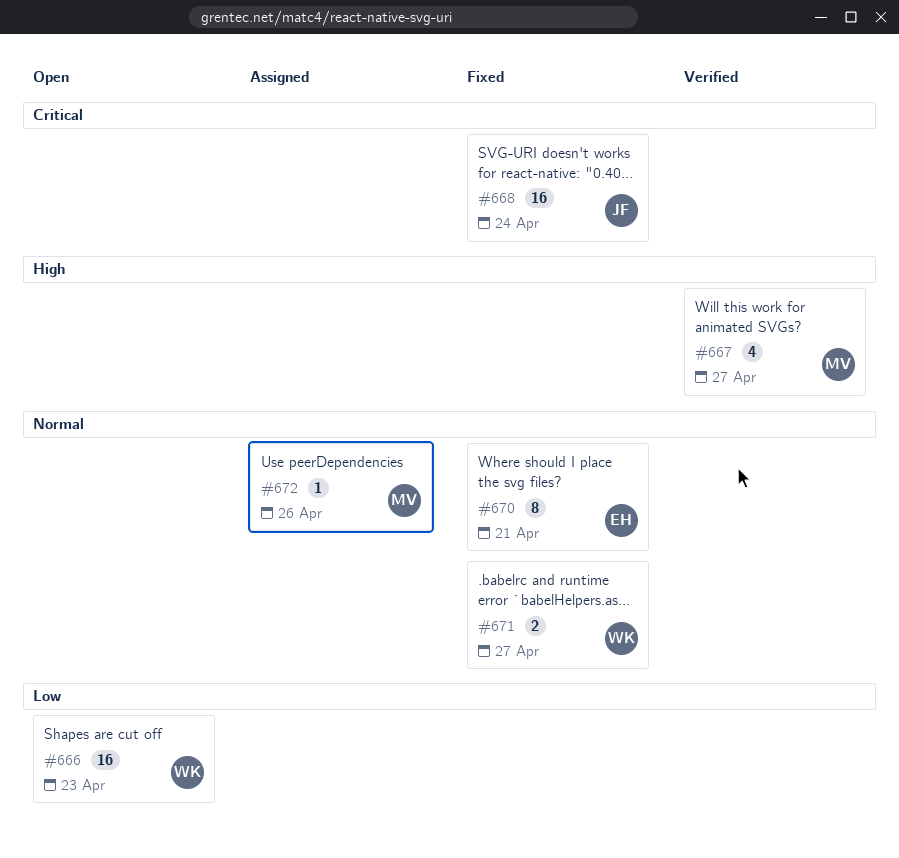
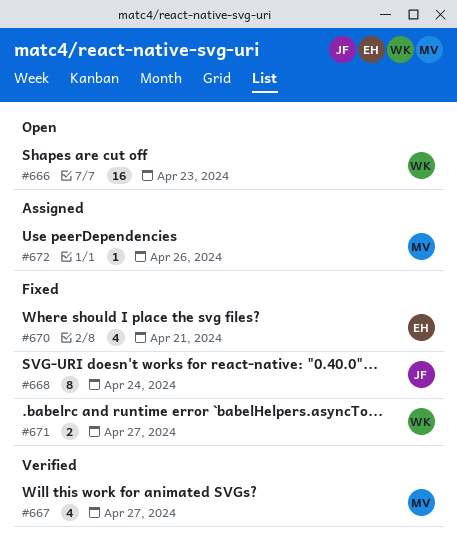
#668, estimate: 16 -> 8
#670, estimate: 8 -> 4

